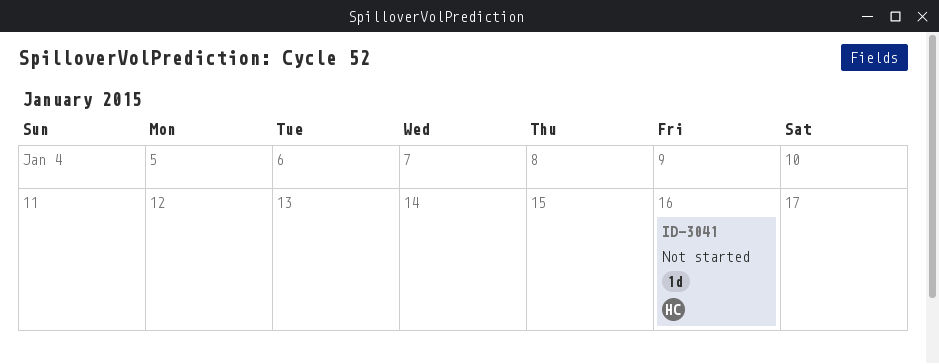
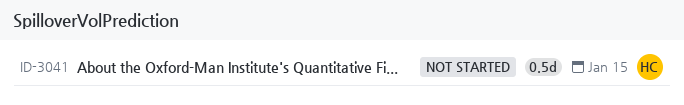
ID-3041, estimate: 1d -> 0.5d
ID-3041, due: Jan 16 -> Jan 15

